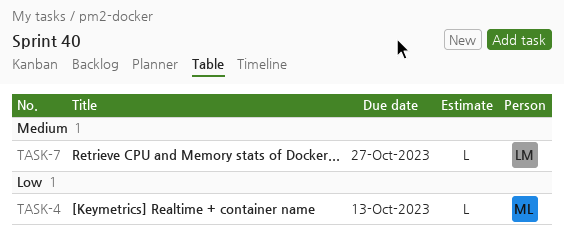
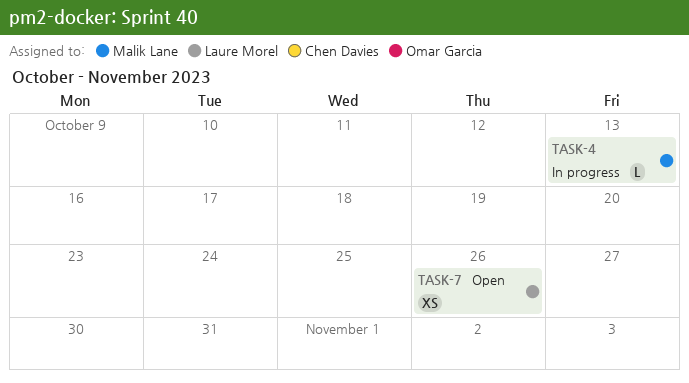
TASK-7, estimate: L -> XS
TASK-7, due: Oct 27 -> Oct 26

